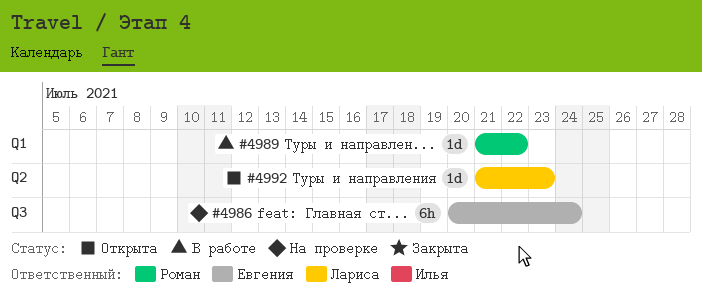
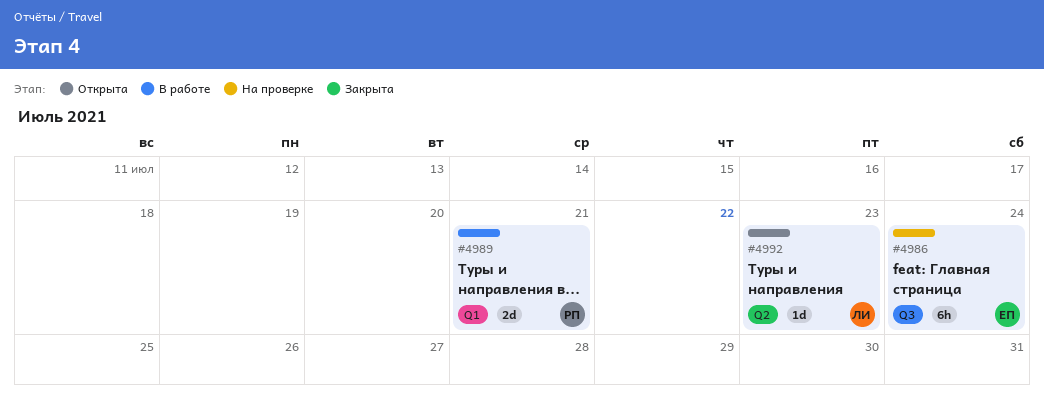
#4989, estimate: 1d -> 2d
#4989, due: Jul 22 -> Jul 21

